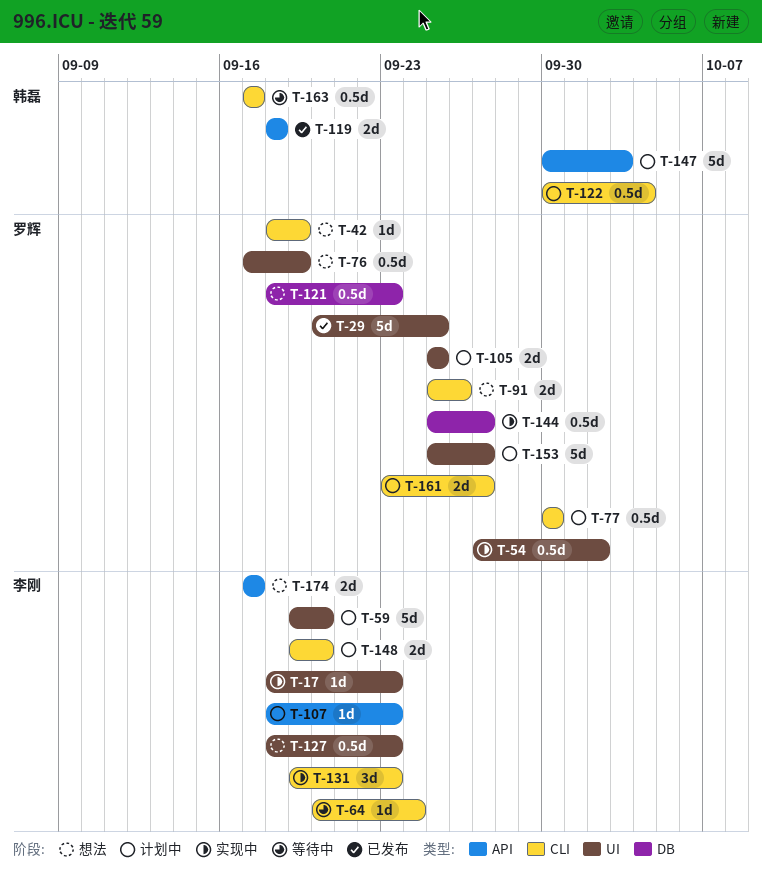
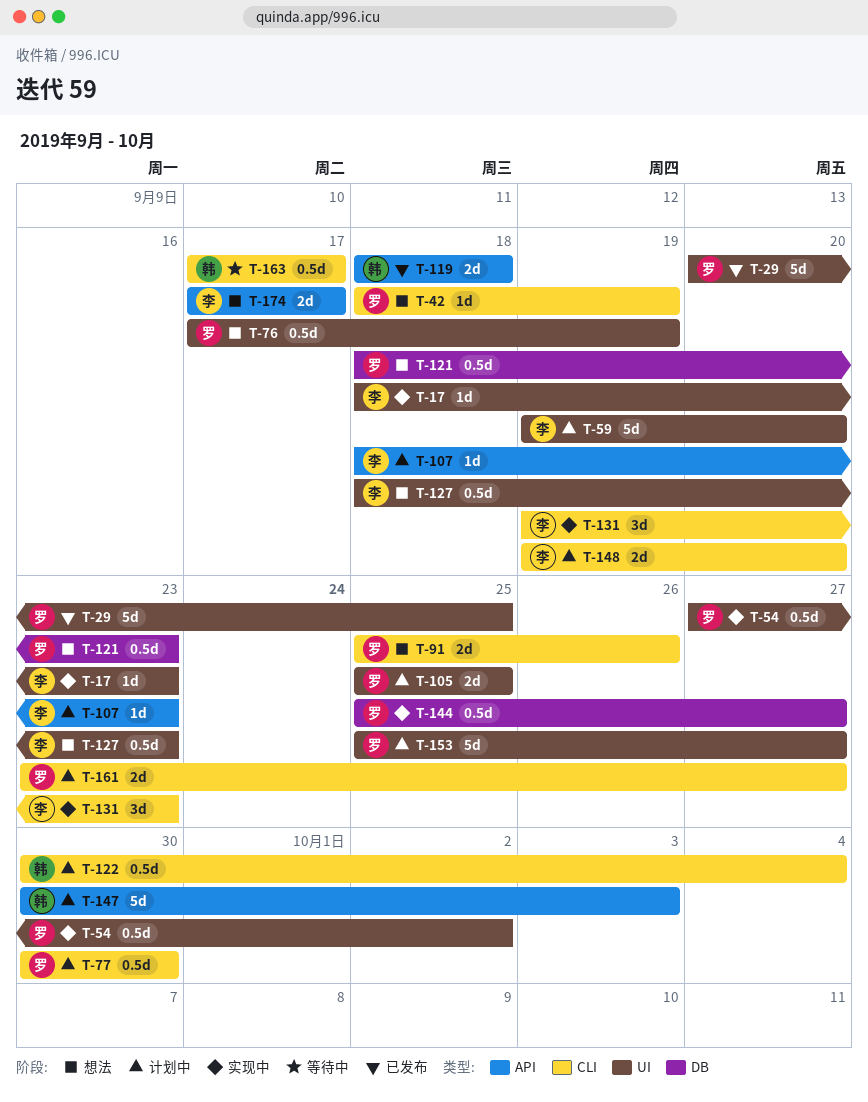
T-64: present -> none

